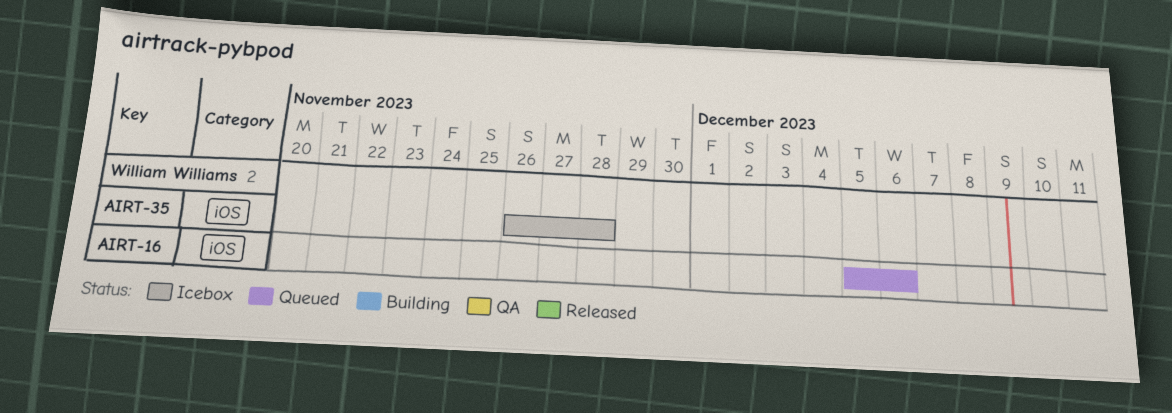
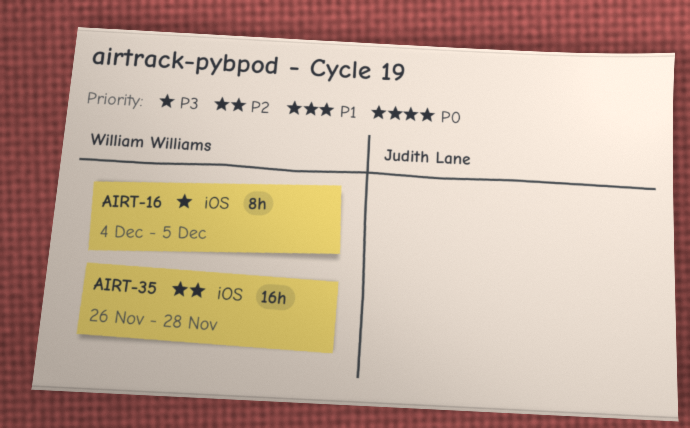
AIRT-16, start: Dec 5 -> Dec 4
AIRT-16, due: Dec 6 -> Dec 5

